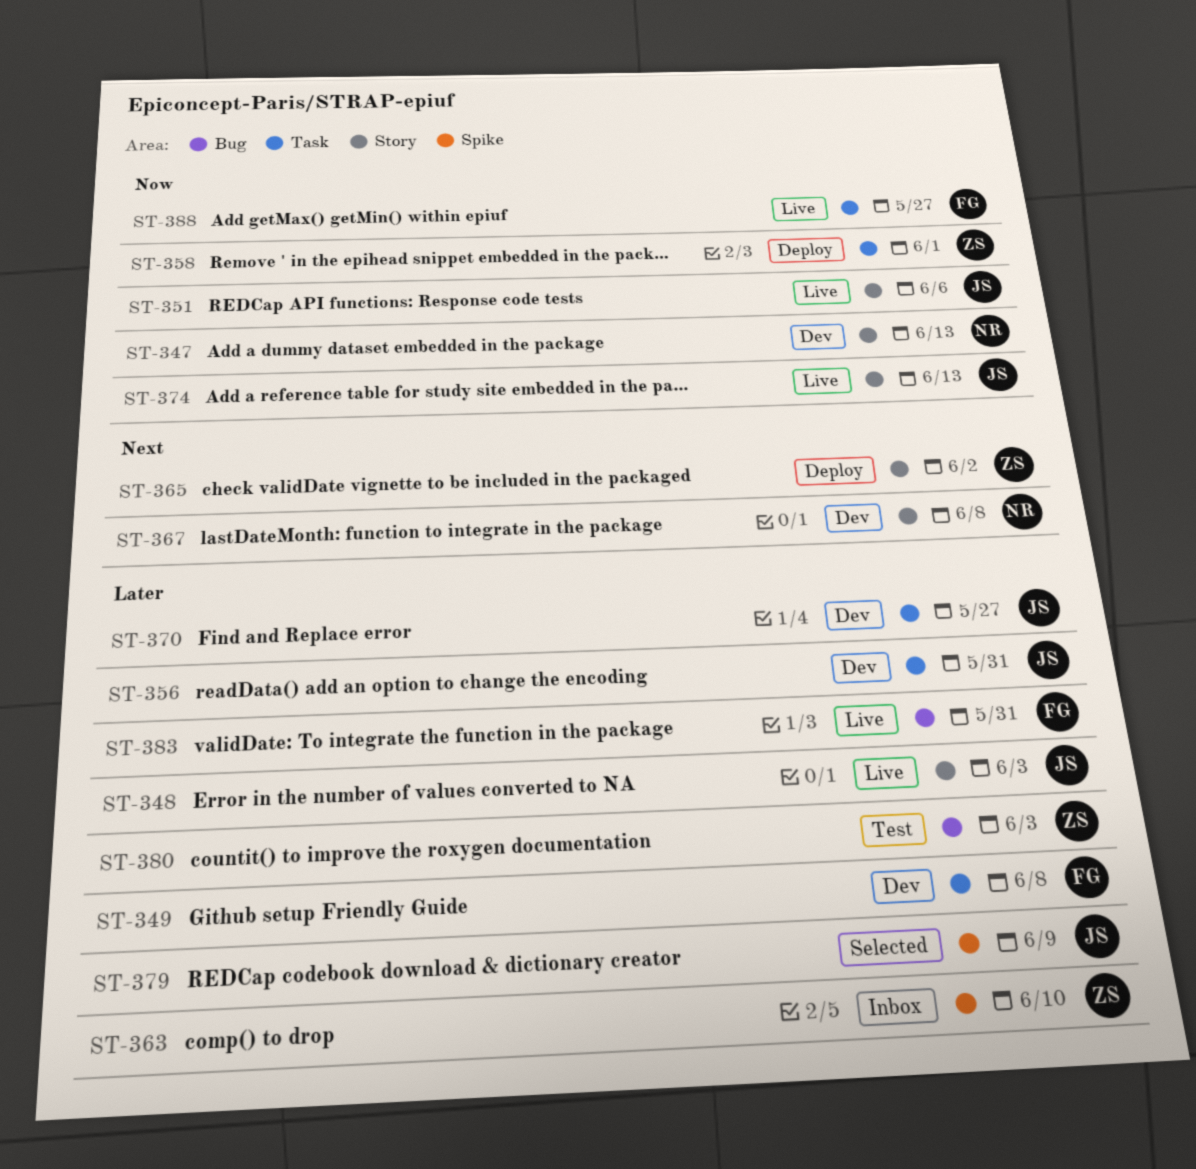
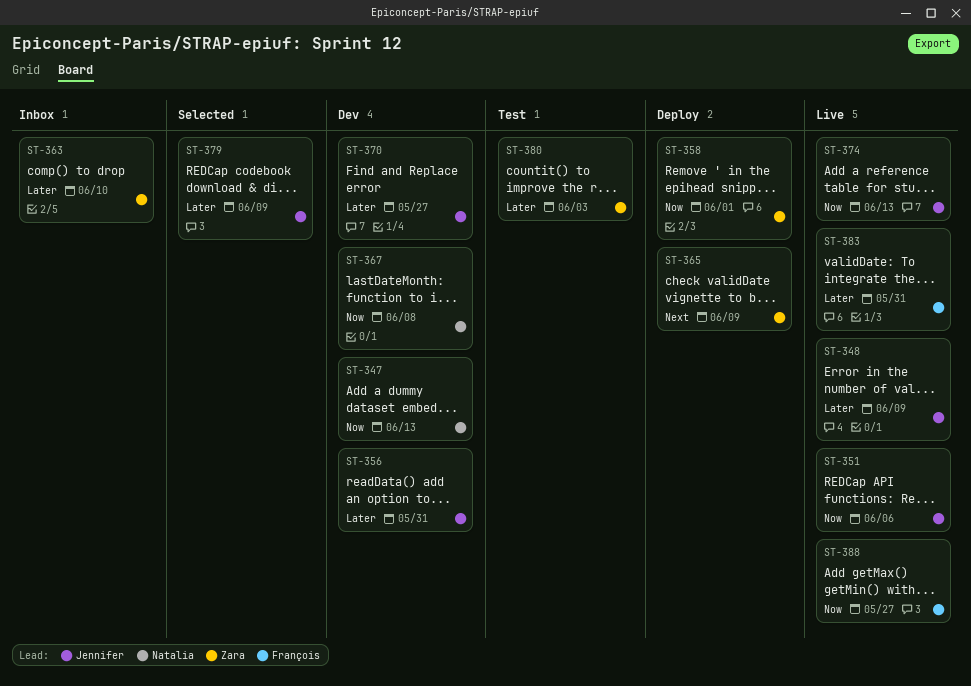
ST-348, due: Jun 3 -> Jun 9
ST-349: present -> none
ST-365, due: Jun 2 -> Jun 9
ST-367, priority: Next -> Now

